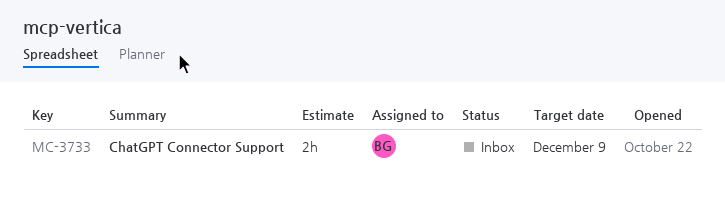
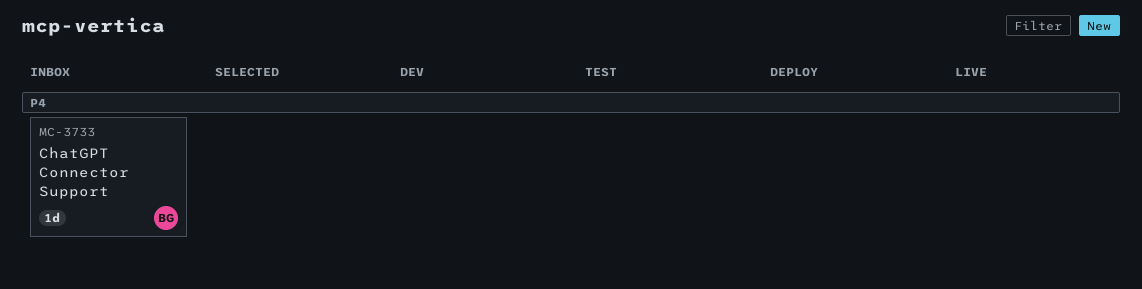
MC-3733, estimate: 2h -> 1d

